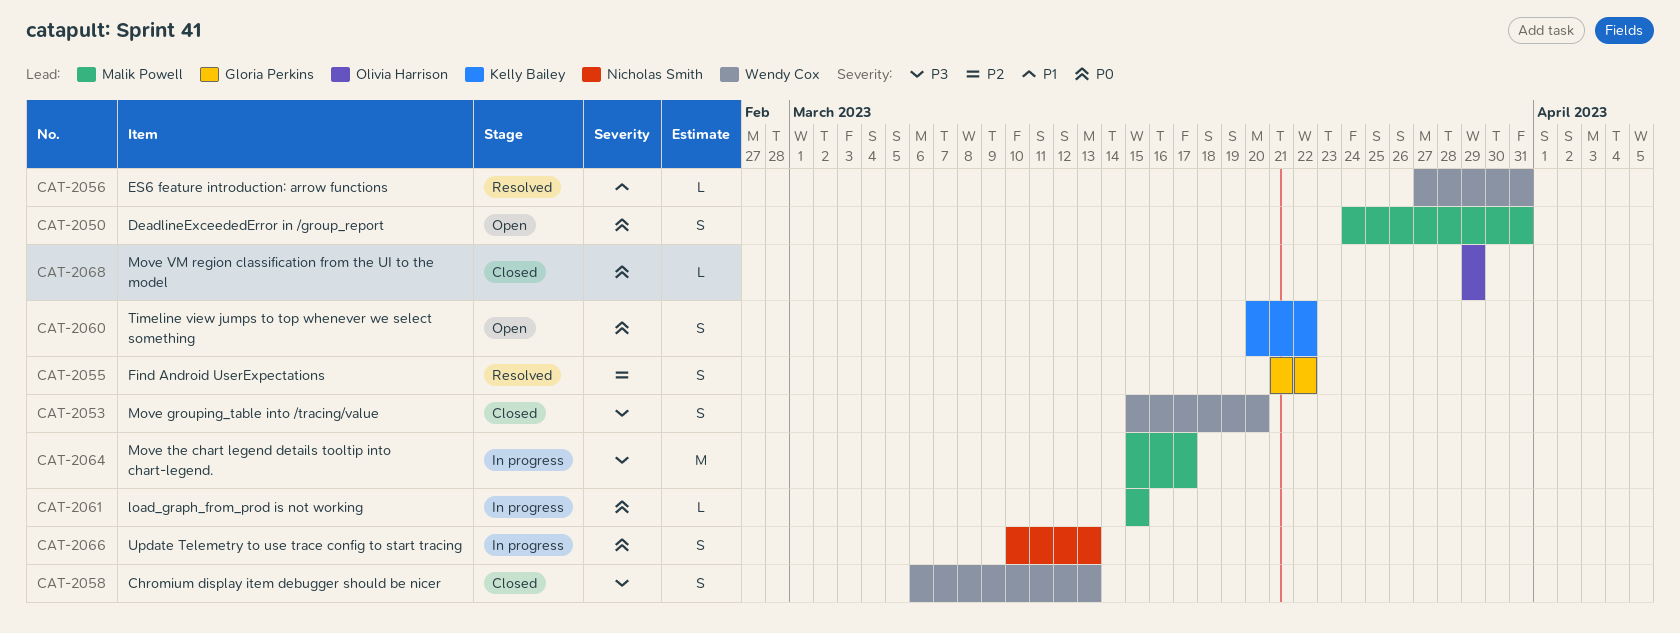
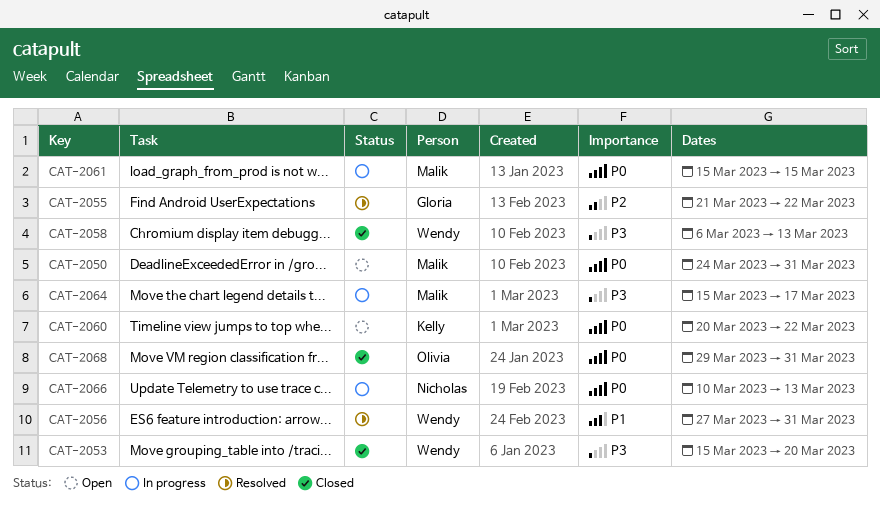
CAT-2068, due: Mar 29 -> Mar 31

